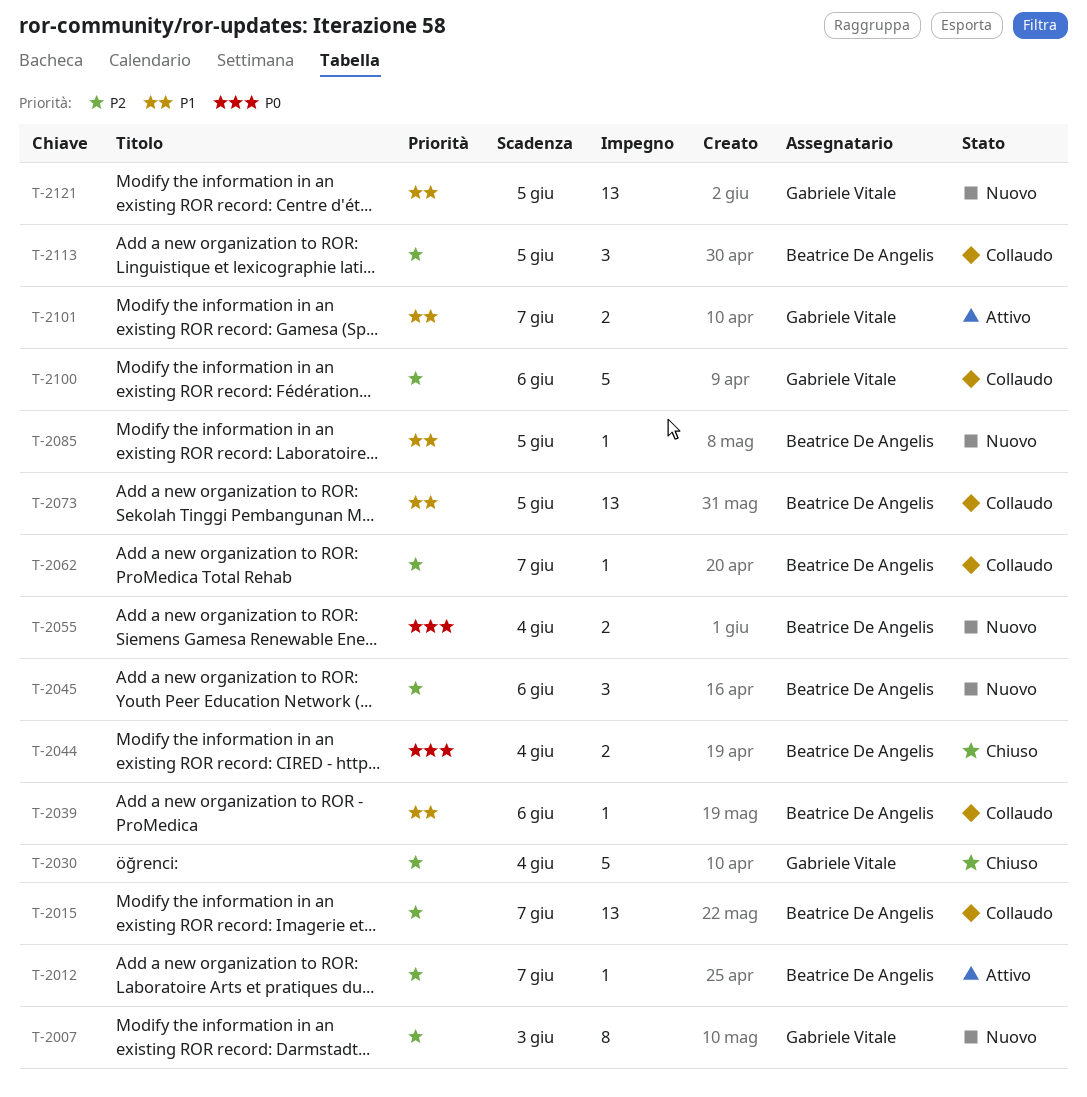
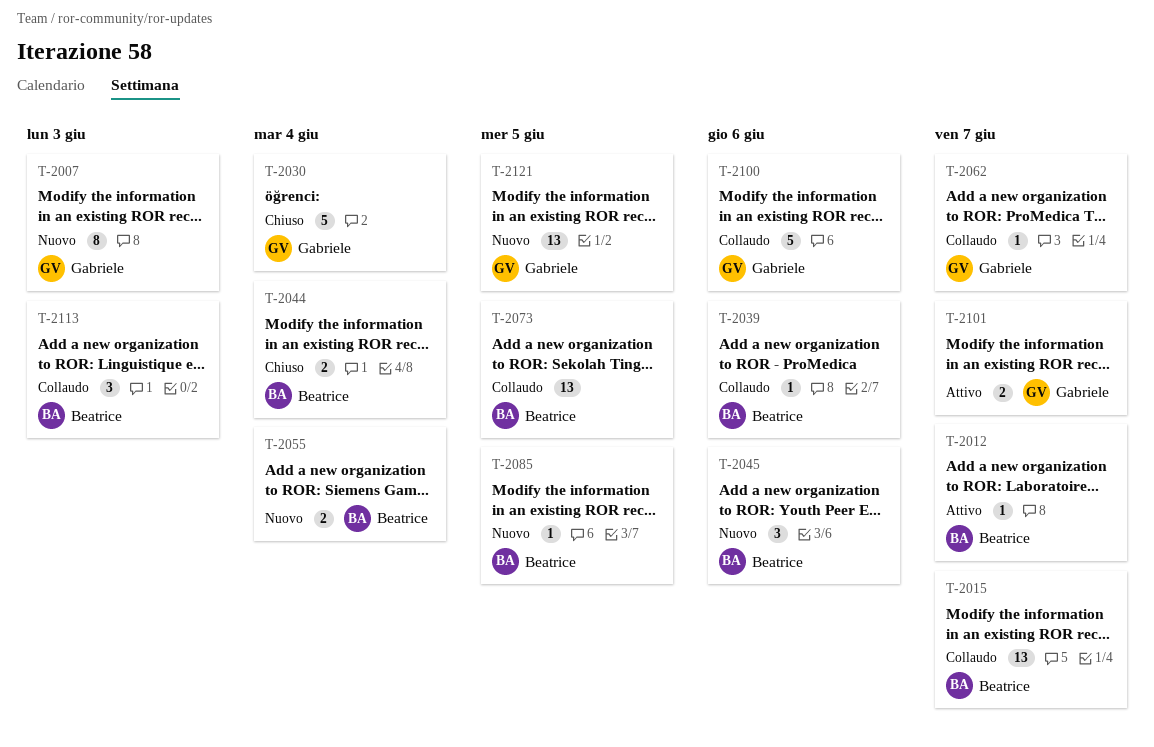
T-2062, owner: Beatrice De Angelis -> Gabriele Vitale
T-2113, due: Jun 5 -> Jun 3

